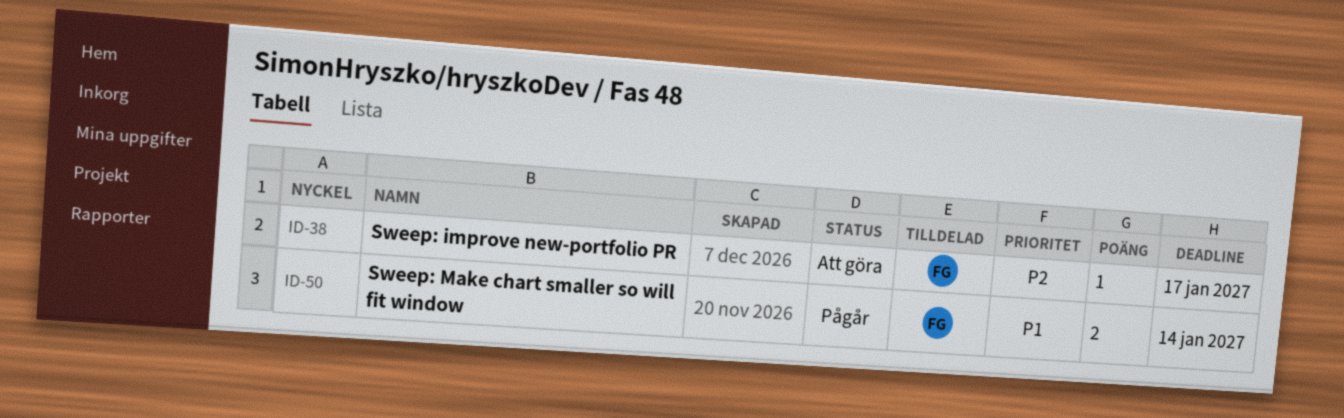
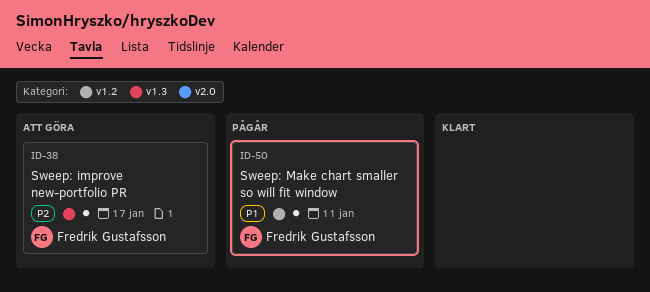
ID-50, estimate: 2 -> 1
ID-50, due: Jan 14 -> Jan 11

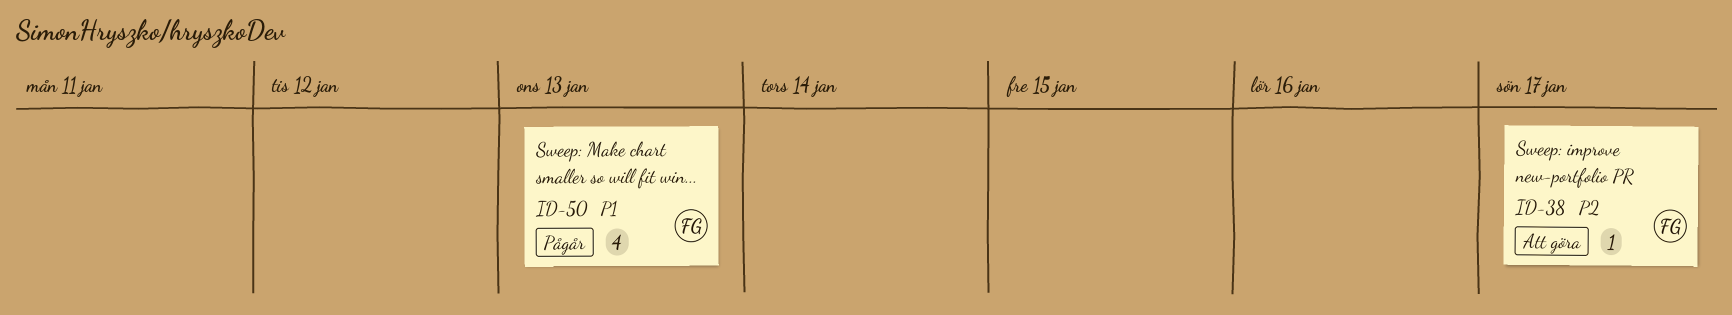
ID-50, estimate: 1 -> 4
ID-50, due: Jan 11 -> Jan 13

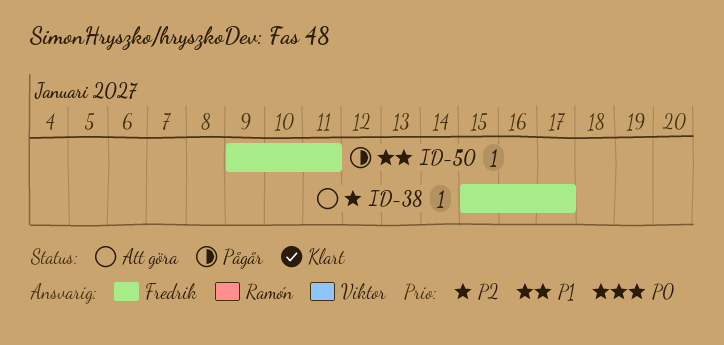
ID-50, estimate: 4 -> 1
ID-50, due: Jan 13 -> Jan 11

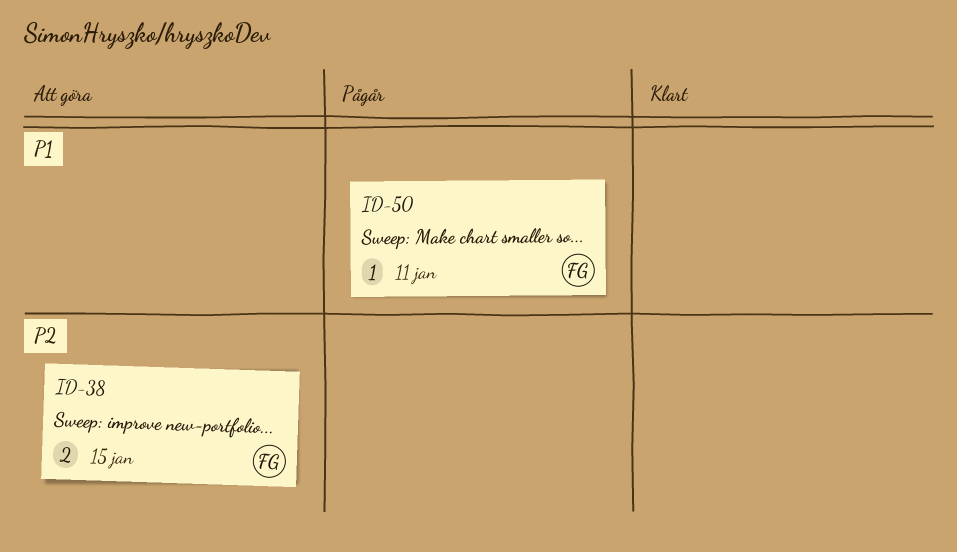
ID-38, estimate: 1 -> 2
ID-38, due: Jan 17 -> Jan 15

